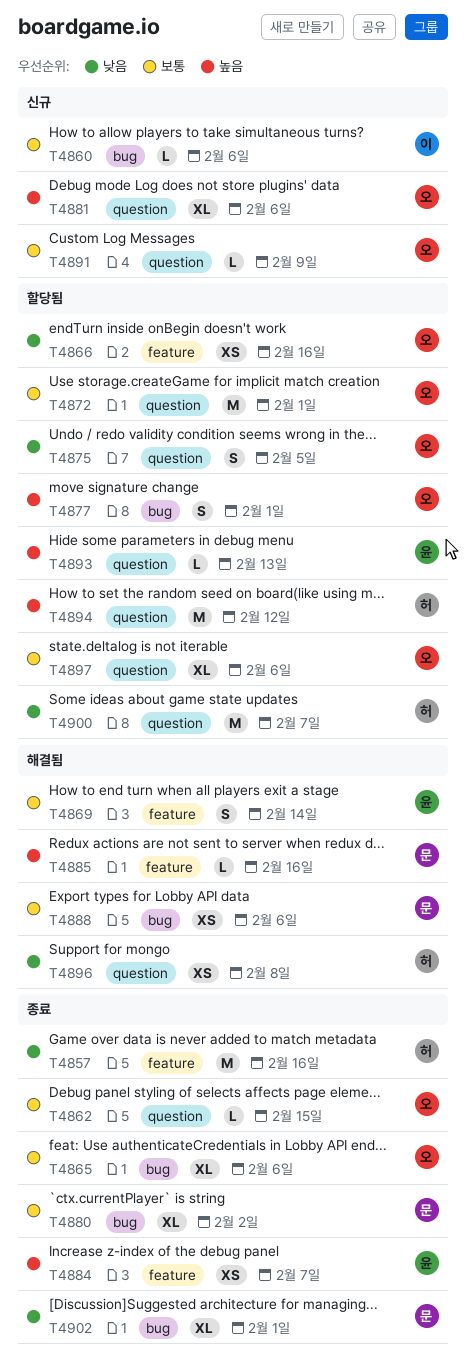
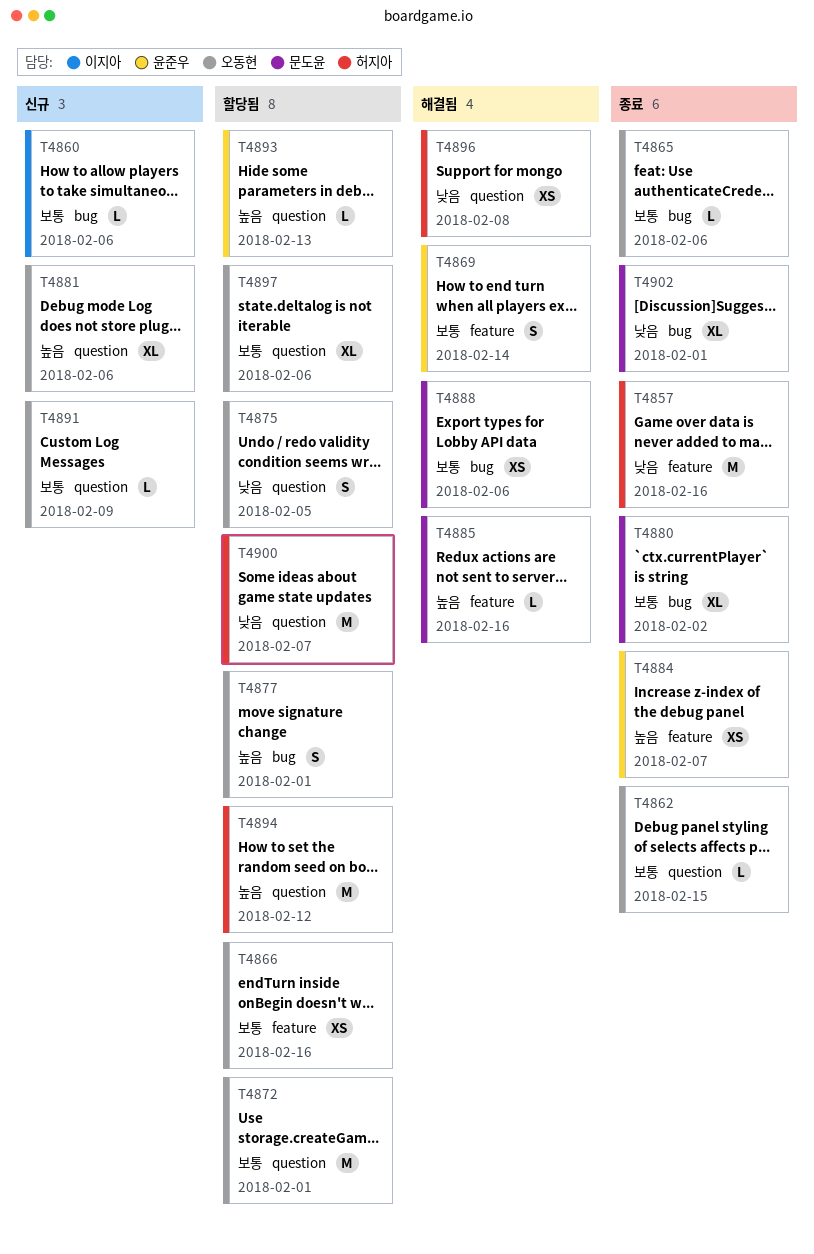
T4865, estimate: XL -> L
T4866, priority: 낮음 -> 보통

